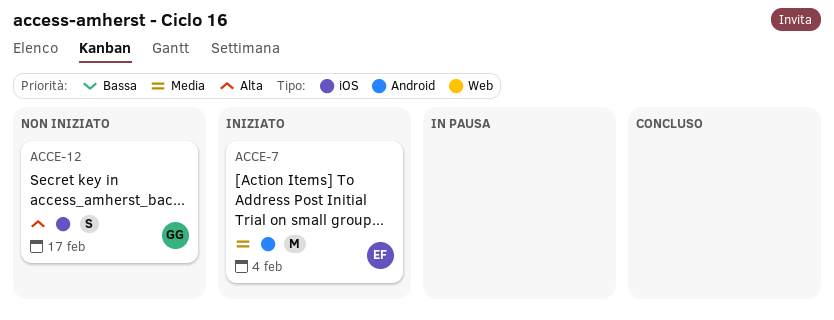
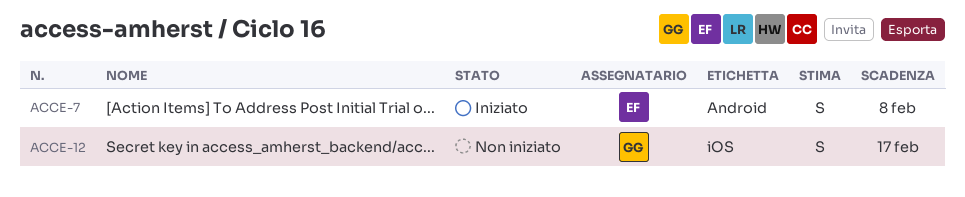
ACCE-7, estimate: M -> S
ACCE-7, due: Feb 4 -> Feb 8

